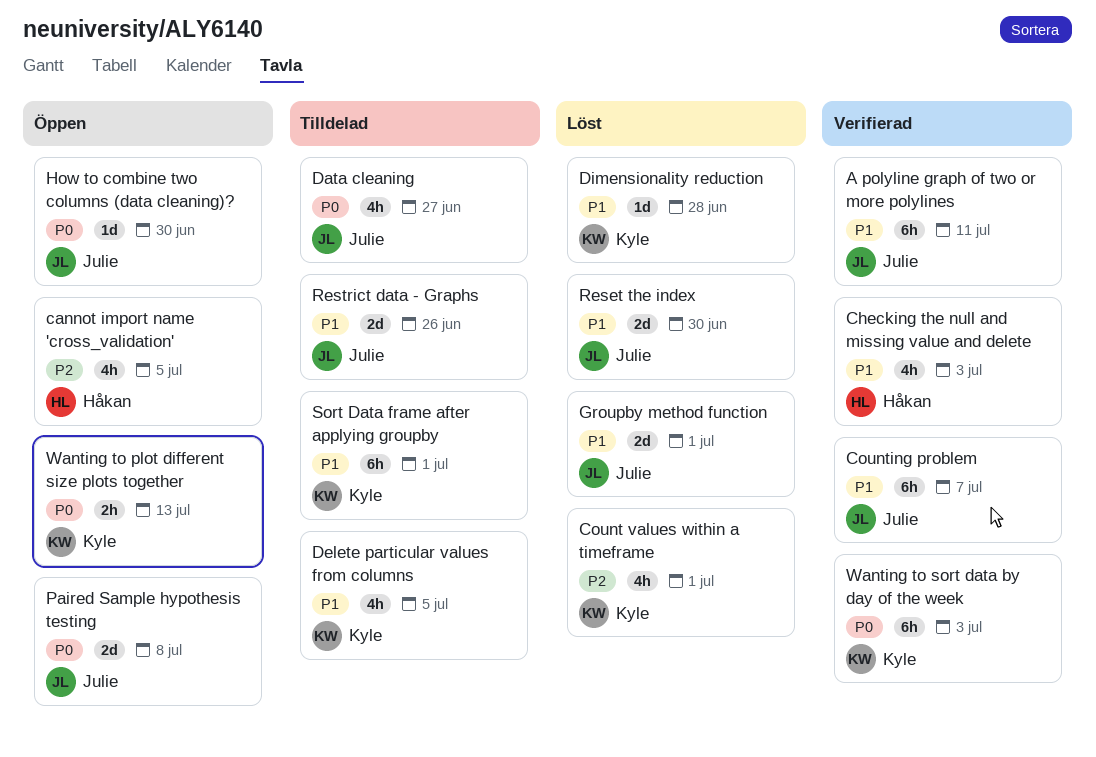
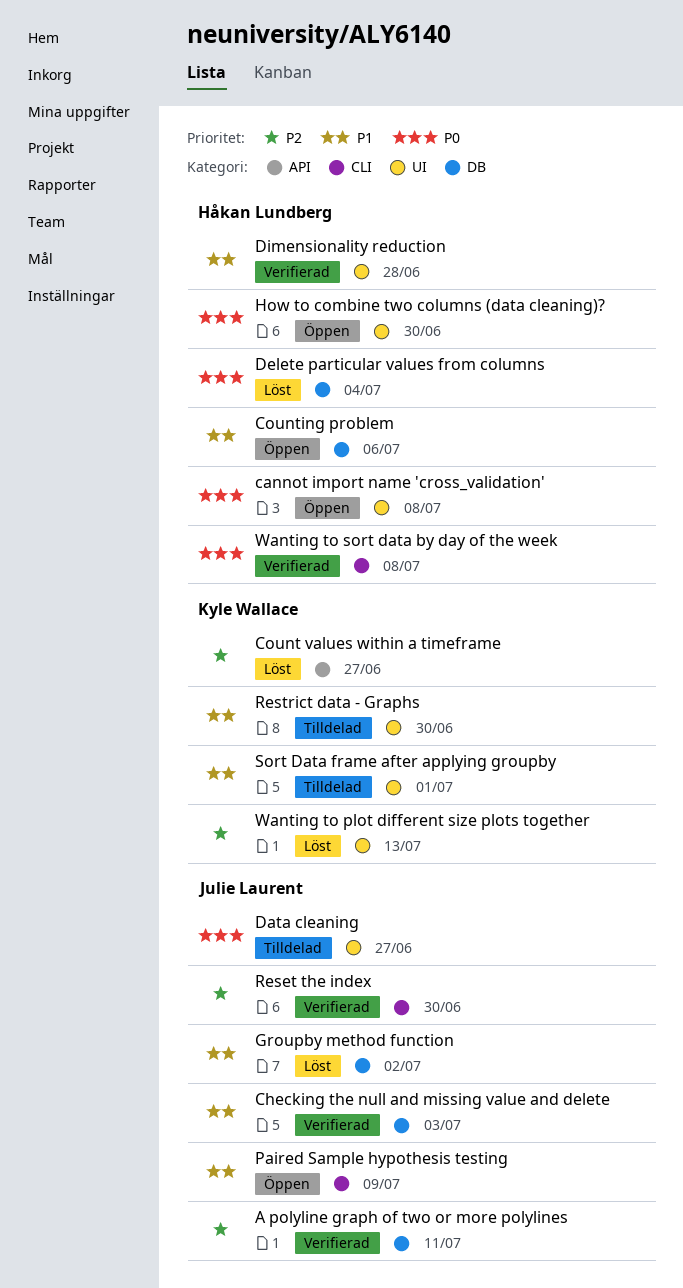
A polyline graph of two or more polylines, priority: P1 -> P2
cannot import name 'cross_validation', priority: P2 -> P0
cannot import name 'cross_validation', due: Jul 5 -> Jul 8
Checking the null and missing value and delete, owner: Håkan Lundberg -> Julie Laurent
Count values within a timeframe, due: Jul 1 -> Jun 27
Counting problem, status: Verifierad -> Öppen
Counting problem, owner: Julie Laurent -> Håkan Lundberg
Counting problem, due: Jul 7 -> Jul 6
Delete particular values from columns, status: Tilldelad -> Löst
Delete particular values from columns, owner: Kyle Wallace -> Håkan Lundberg
Delete particular values from columns, priority: P1 -> P0
Delete particular values from columns, due: Jul 5 -> Jul 4
Dimensionality reduction, status: Löst -> Verifierad
Dimensionality reduction, owner: Kyle Wallace -> Håkan Lundberg
Groupby method function, due: Jul 1 -> Jul 2
How to combine two columns (data cleaning)?, owner: Julie Laurent -> Håkan Lundberg
Paired Sample hypothesis testing, priority: P0 -> P1
Paired Sample hypothesis testing, due: Jul 8 -> Jul 9
Reset the index, status: Löst -> Verifierad
Reset the index, priority: P1 -> P2
Restrict data - Graphs, owner: Julie Laurent -> Kyle Wallace
Restrict data - Graphs, due: Jun 26 -> Jun 30
Wanting to plot different size plots together, status: Öppen -> Löst
Wanting to plot different size plots together, priority: P0 -> P2
Wanting to sort data by day of the week, owner: Kyle Wallace -> Håkan Lundberg
Wanting to sort data by day of the week, due: Jul 3 -> Jul 8

